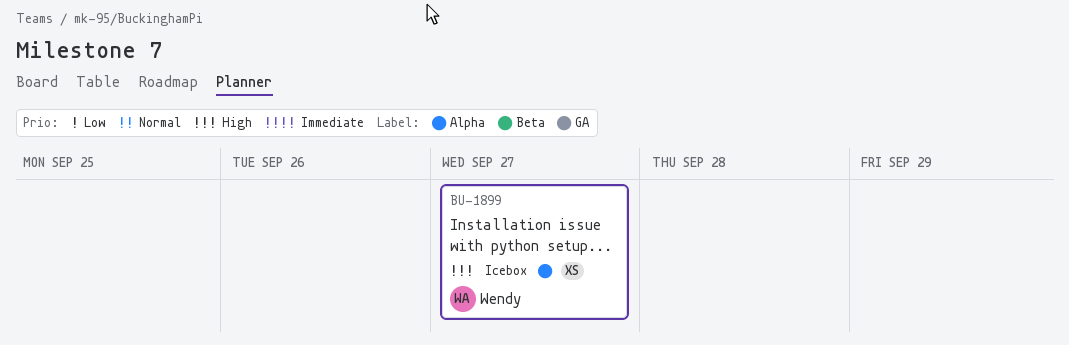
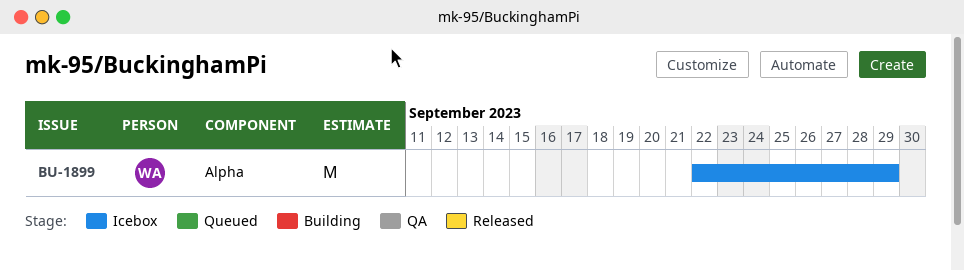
BU-1899, estimate: XS -> M
BU-1899, due: Sep 27 -> Sep 29

